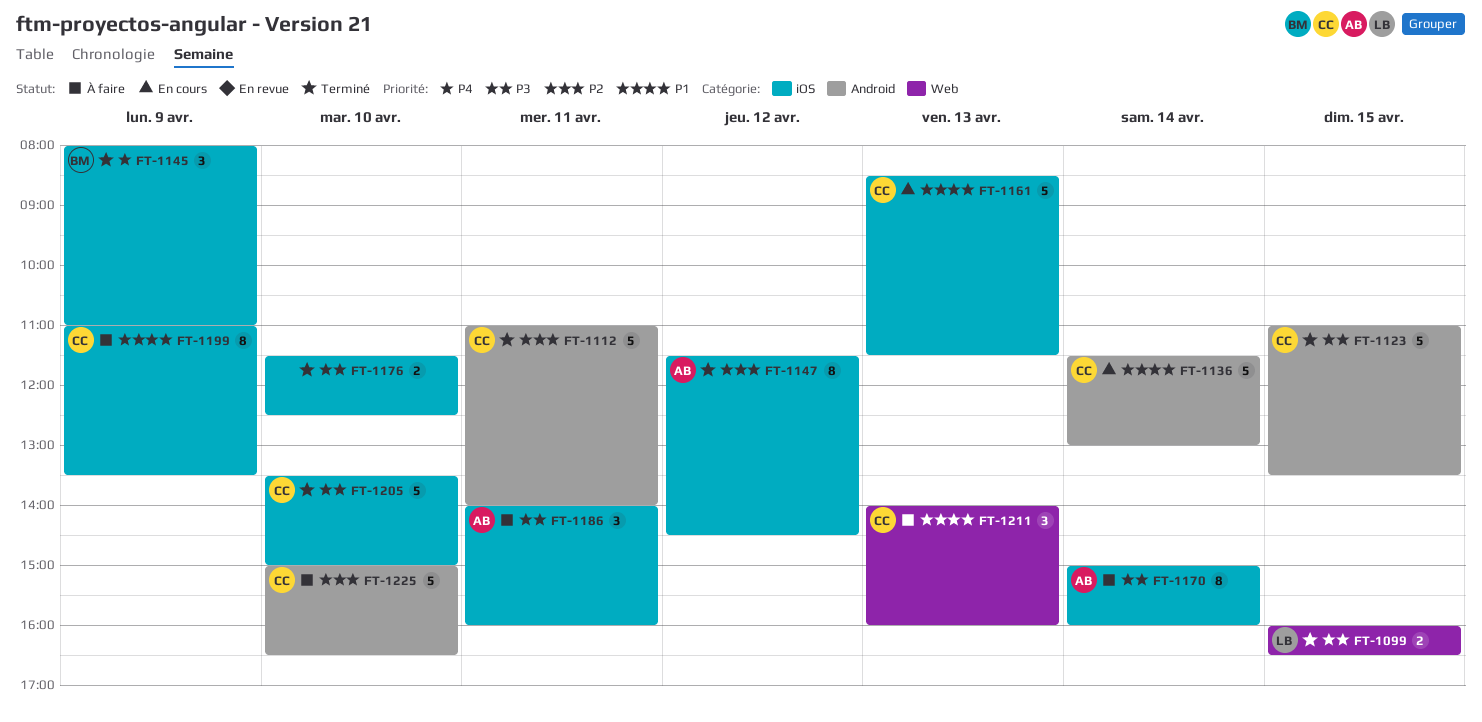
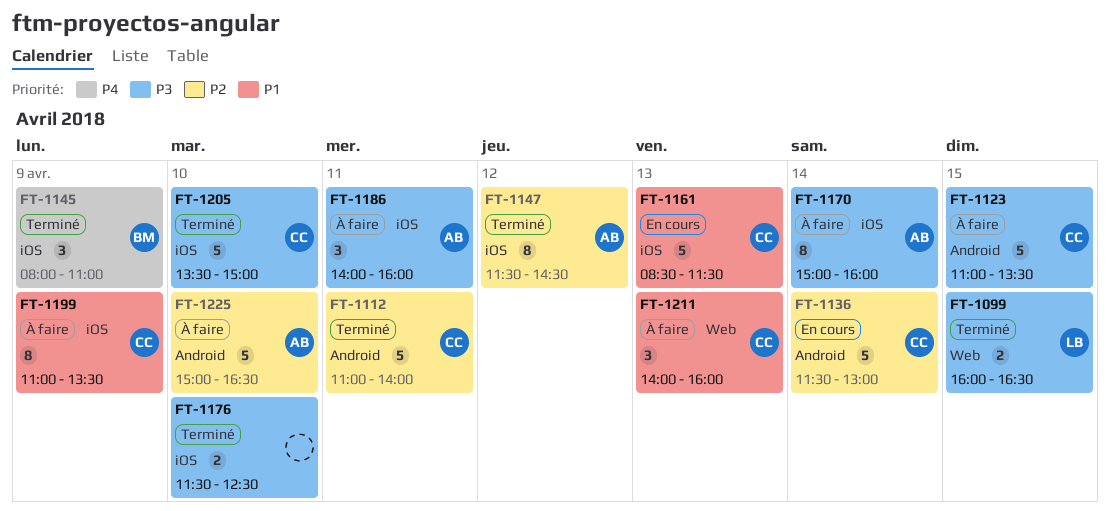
FT-1123, status: Terminé -> À faire
FT-1136, priority: P1 -> P2
FT-1225, owner: CC -> AB

